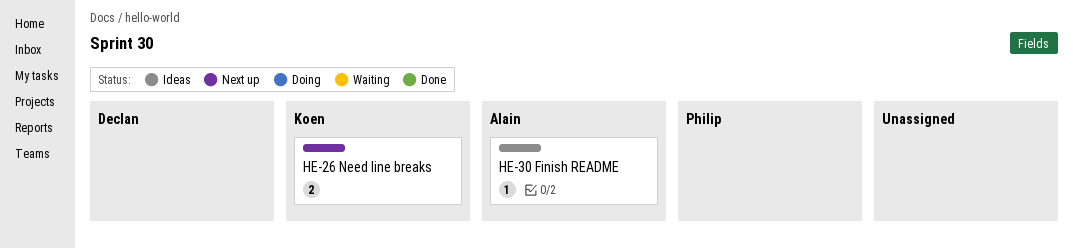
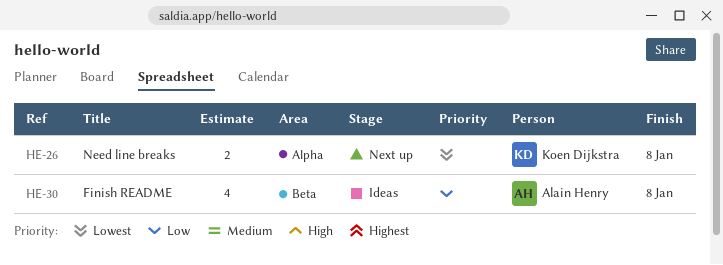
HE-30, estimate: 1 -> 4

